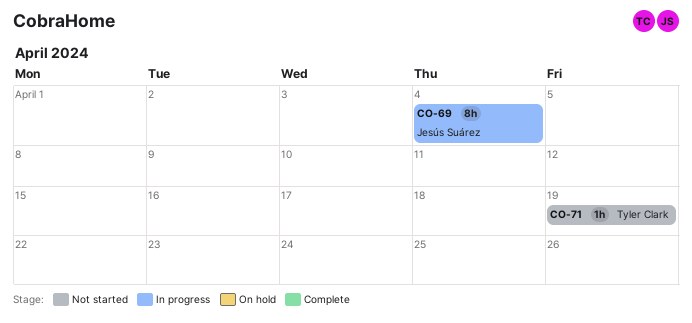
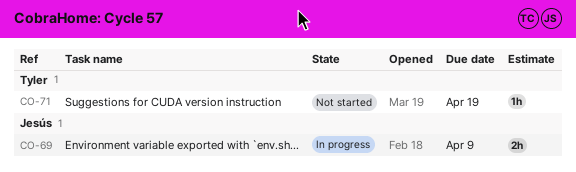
CO-69, estimate: 8h -> 2h
CO-69, due: Apr 4 -> Apr 9

